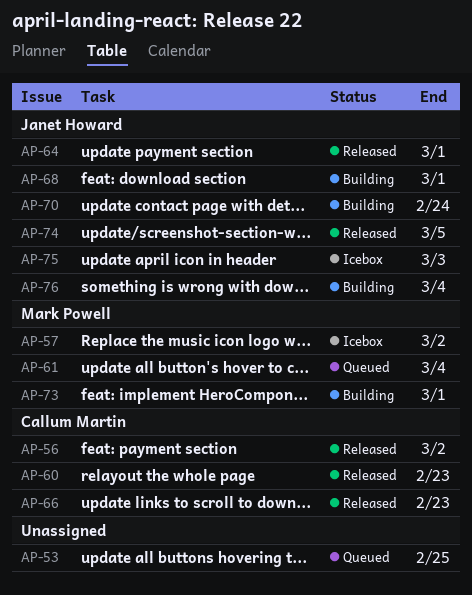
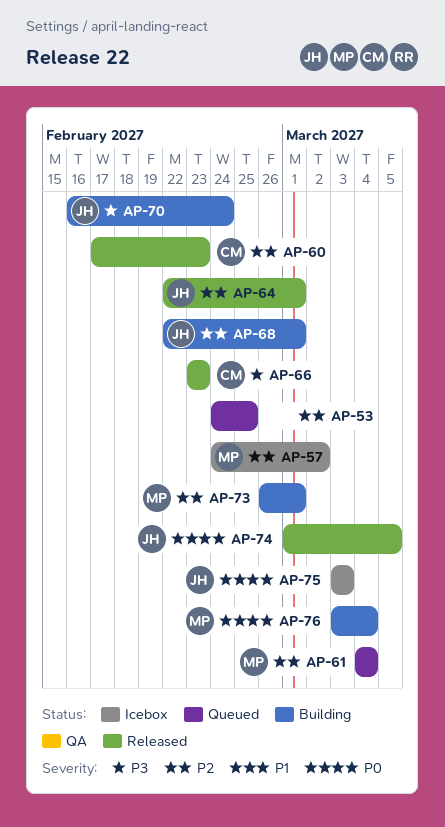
AP-56: present -> none
AP-76, owner: Janet Howard -> Mark Powell

